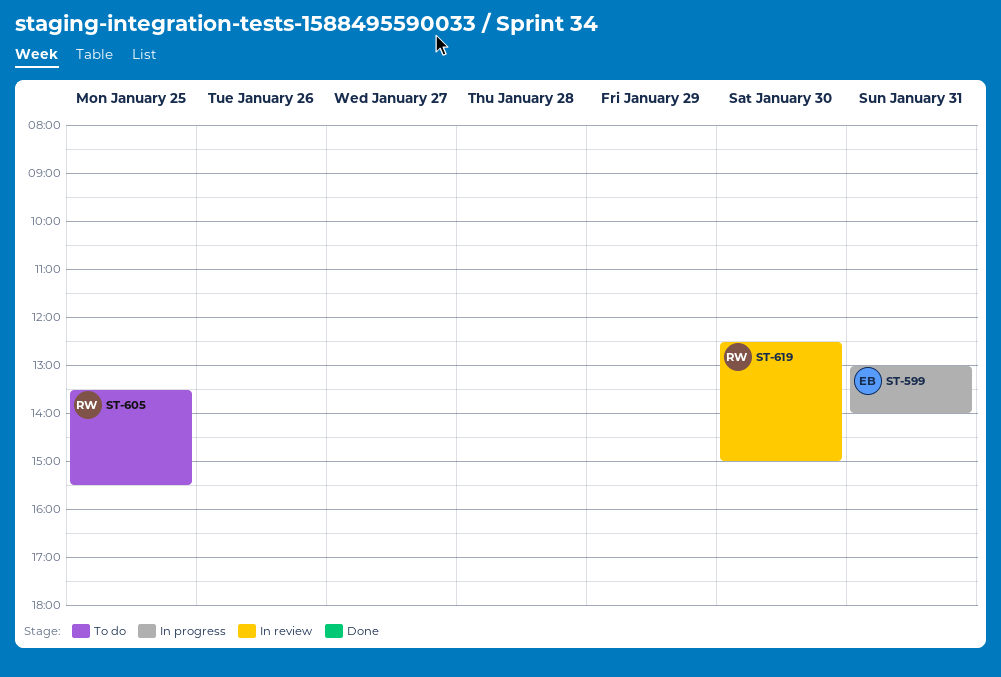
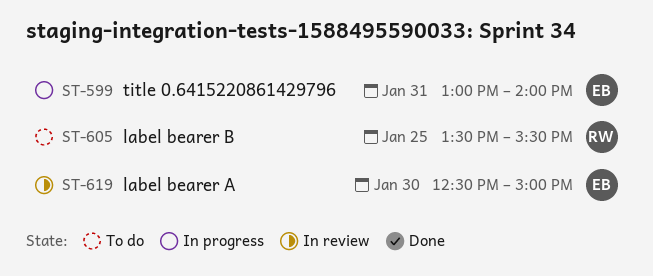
ST-619, owner: RW -> EB

